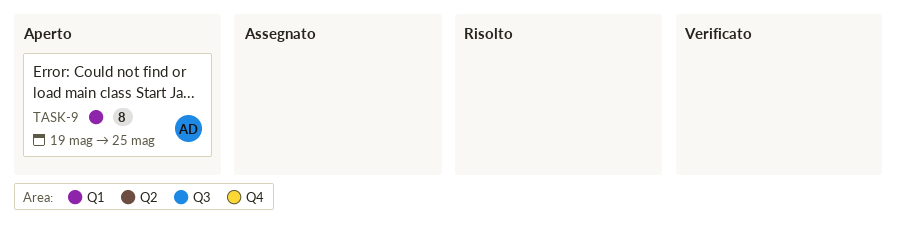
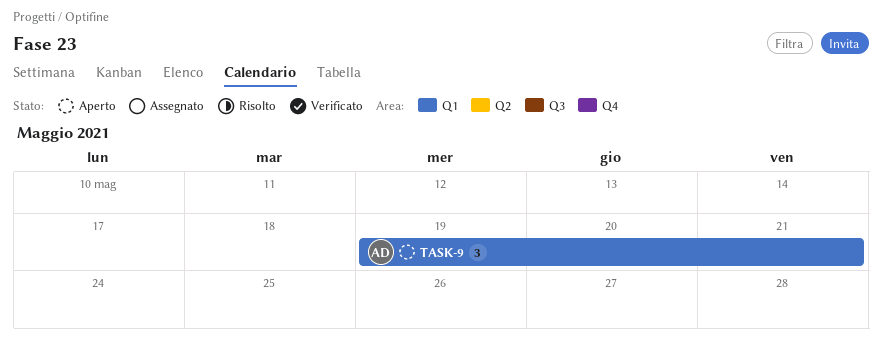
TASK-9, estimate: 8 -> 3
TASK-9, due: May 25 -> May 21

